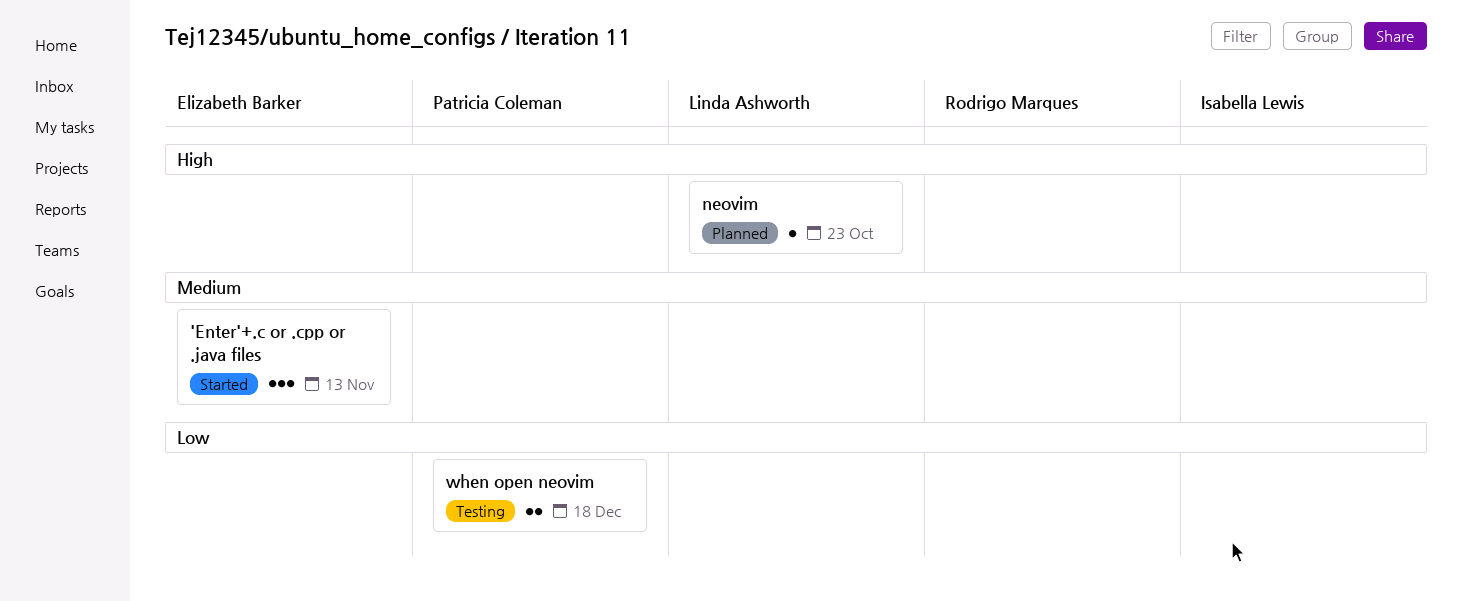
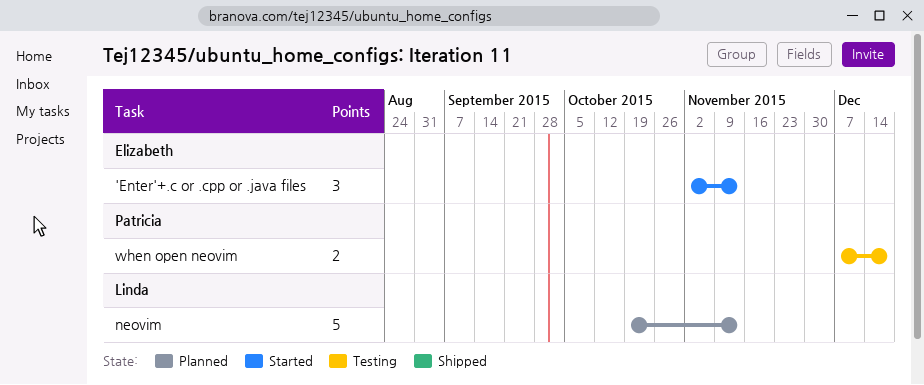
neovim, estimate: 1 -> 5
neovim, due: Oct 23 -> Nov 13

